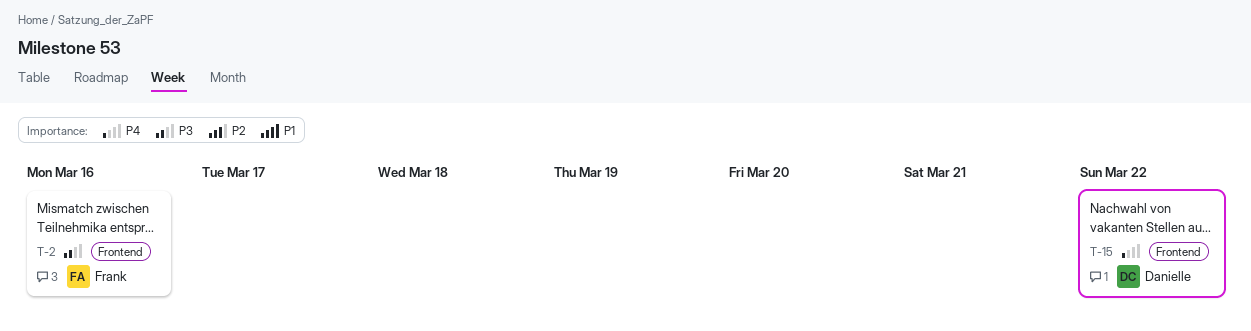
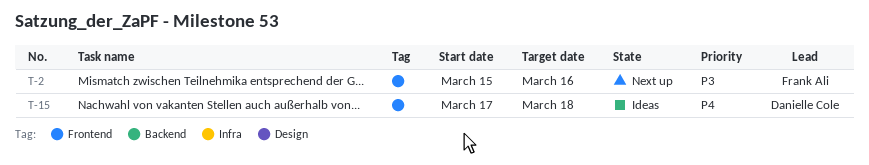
T-15, due: Mar 22 -> Mar 18

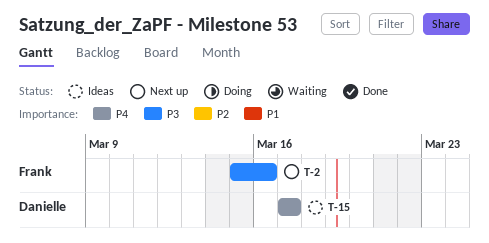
T-15, due: Mar 18 -> Mar 17

